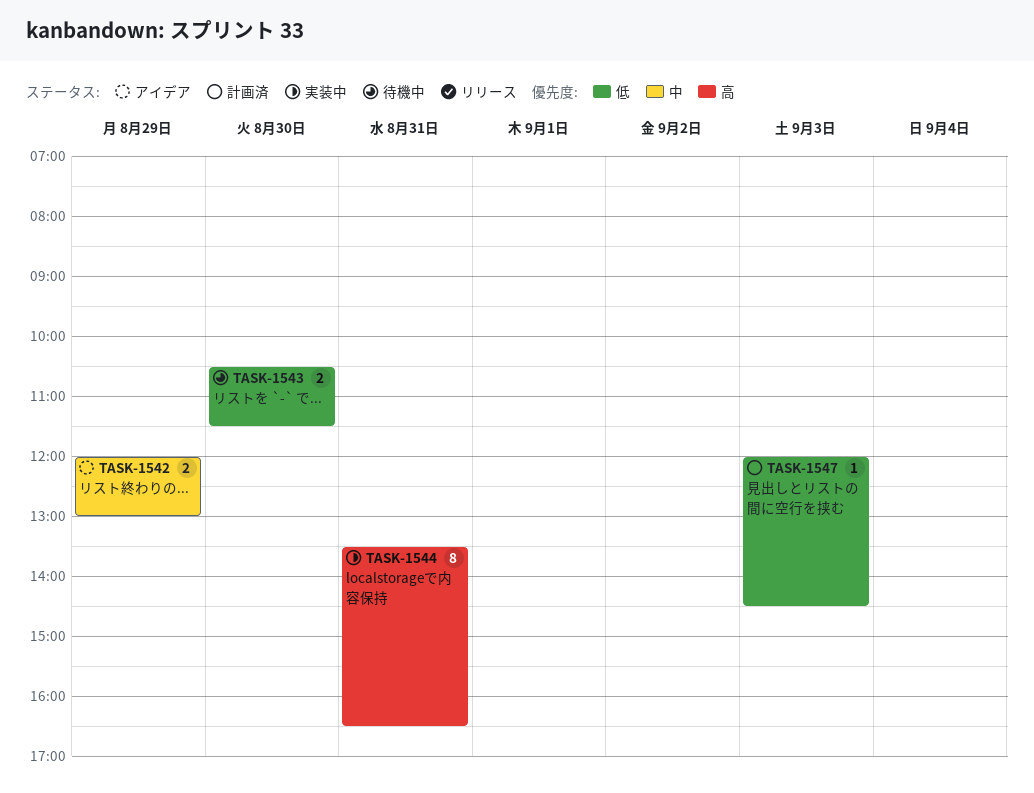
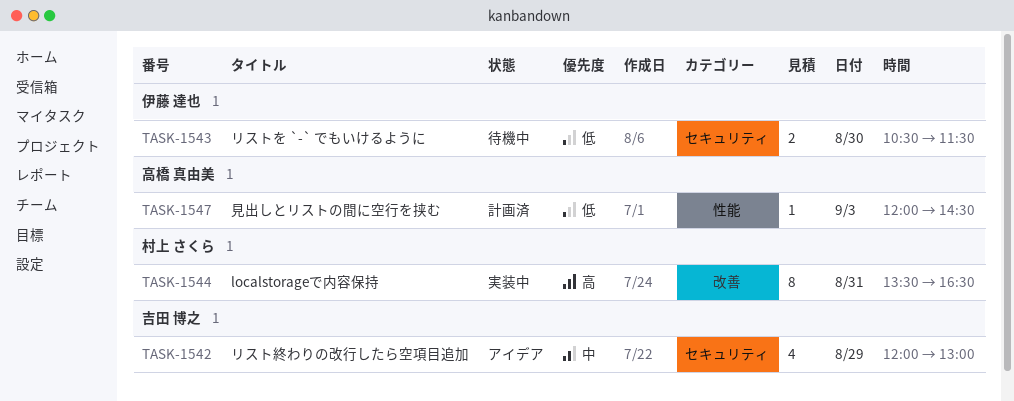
TASK-1542, estimate: 2 -> 4

